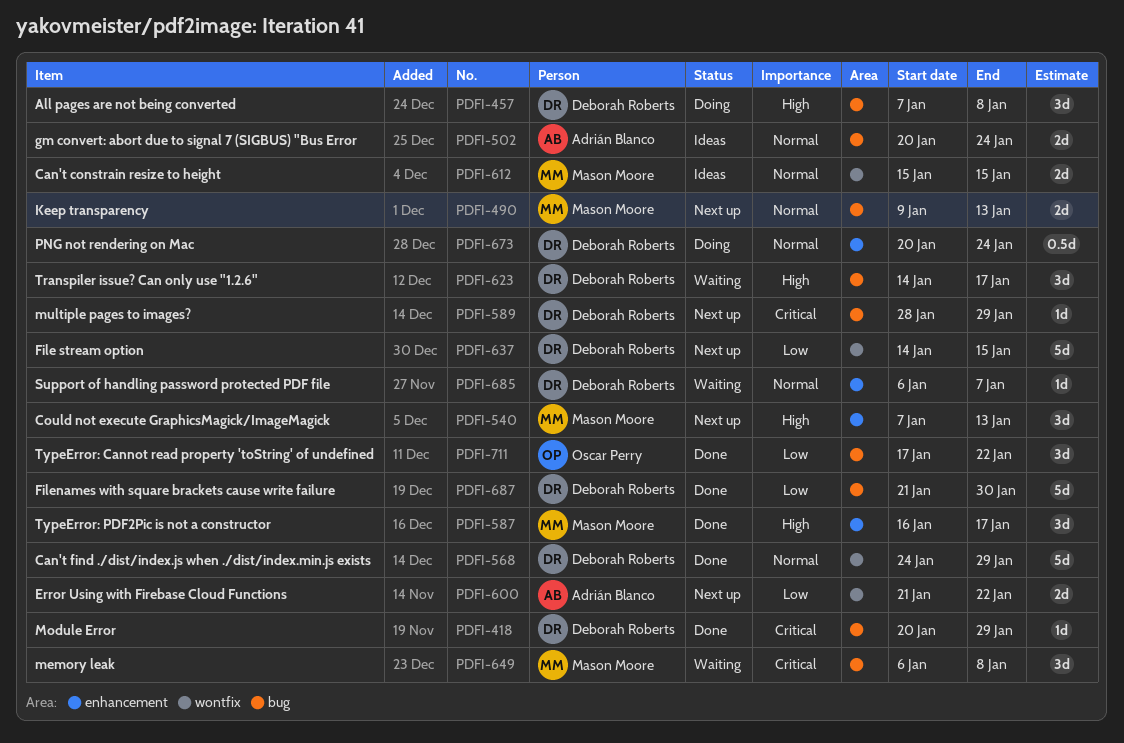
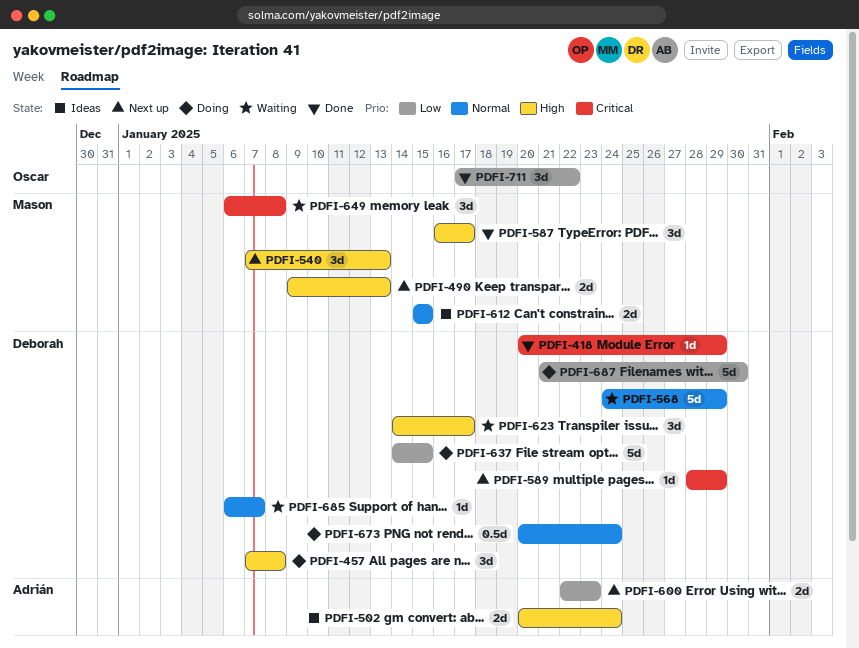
PDFI-490, priority: Normal -> High
PDFI-502, priority: Normal -> High
PDFI-568, status: Done -> Waiting
PDFI-600, start: Jan 21 -> Jan 22
PDFI-600, due: Jan 22 -> Jan 23
PDFI-637, status: Next up -> Doing
PDFI-687, status: Done -> Doing

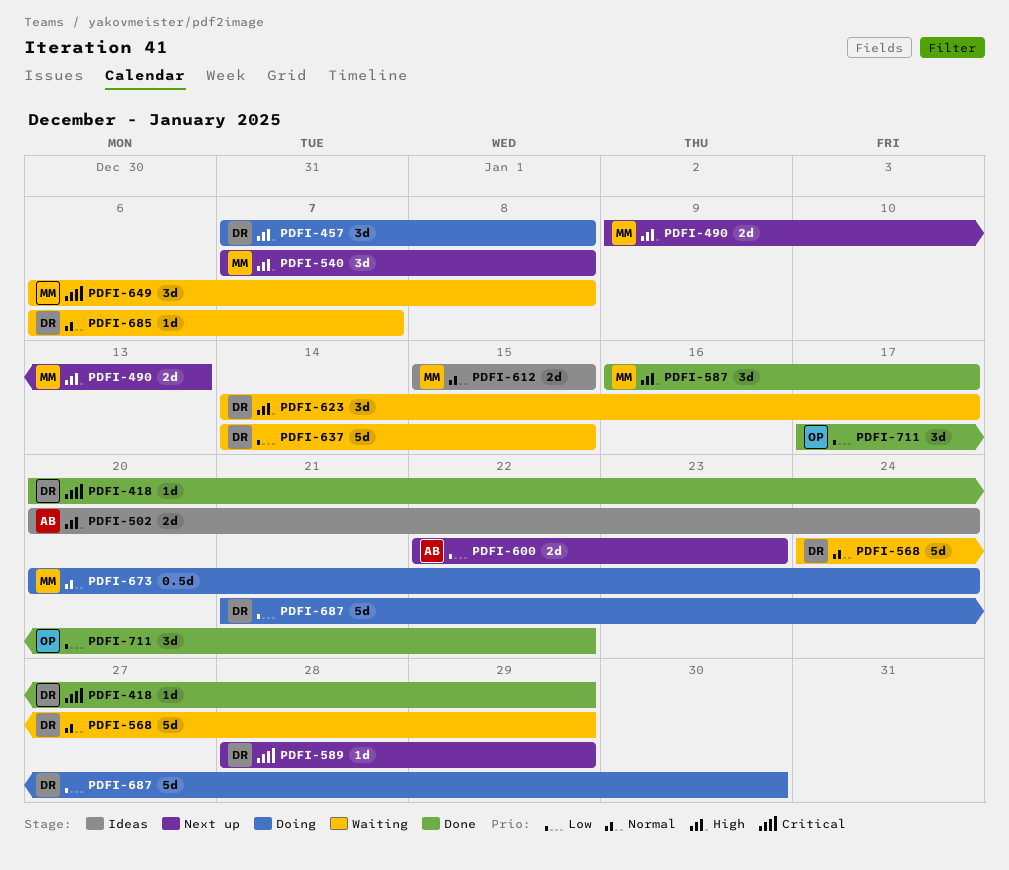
PDFI-540, due: Jan 13 -> Jan 8
PDFI-637, status: Doing -> Waiting
PDFI-673, owner: Deborah -> Mason

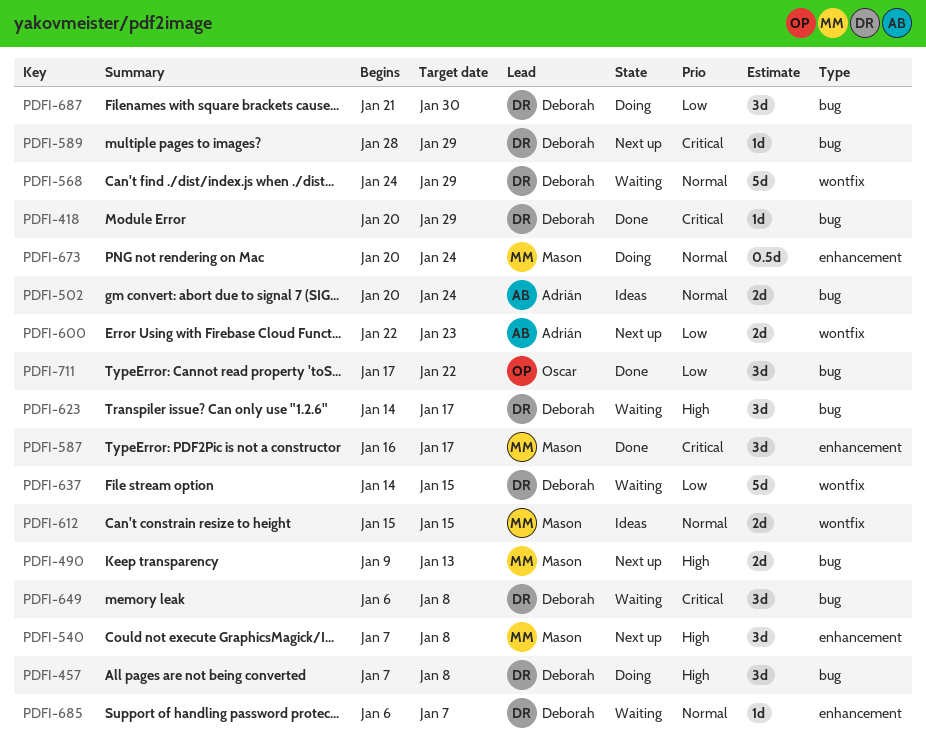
PDFI-502, priority: High -> Normal
PDFI-587, priority: High -> Critical
PDFI-649, owner: Mason -> Deborah
PDFI-687, estimate: 5d -> 3d

